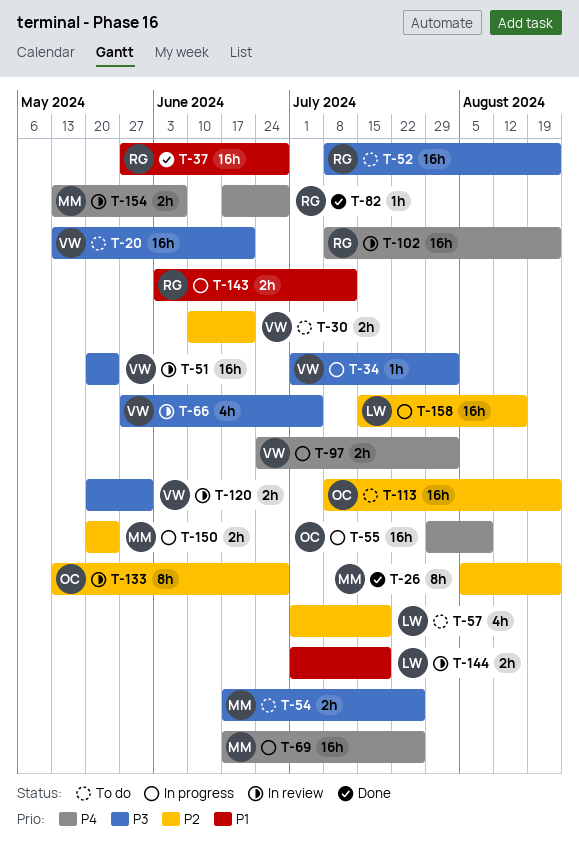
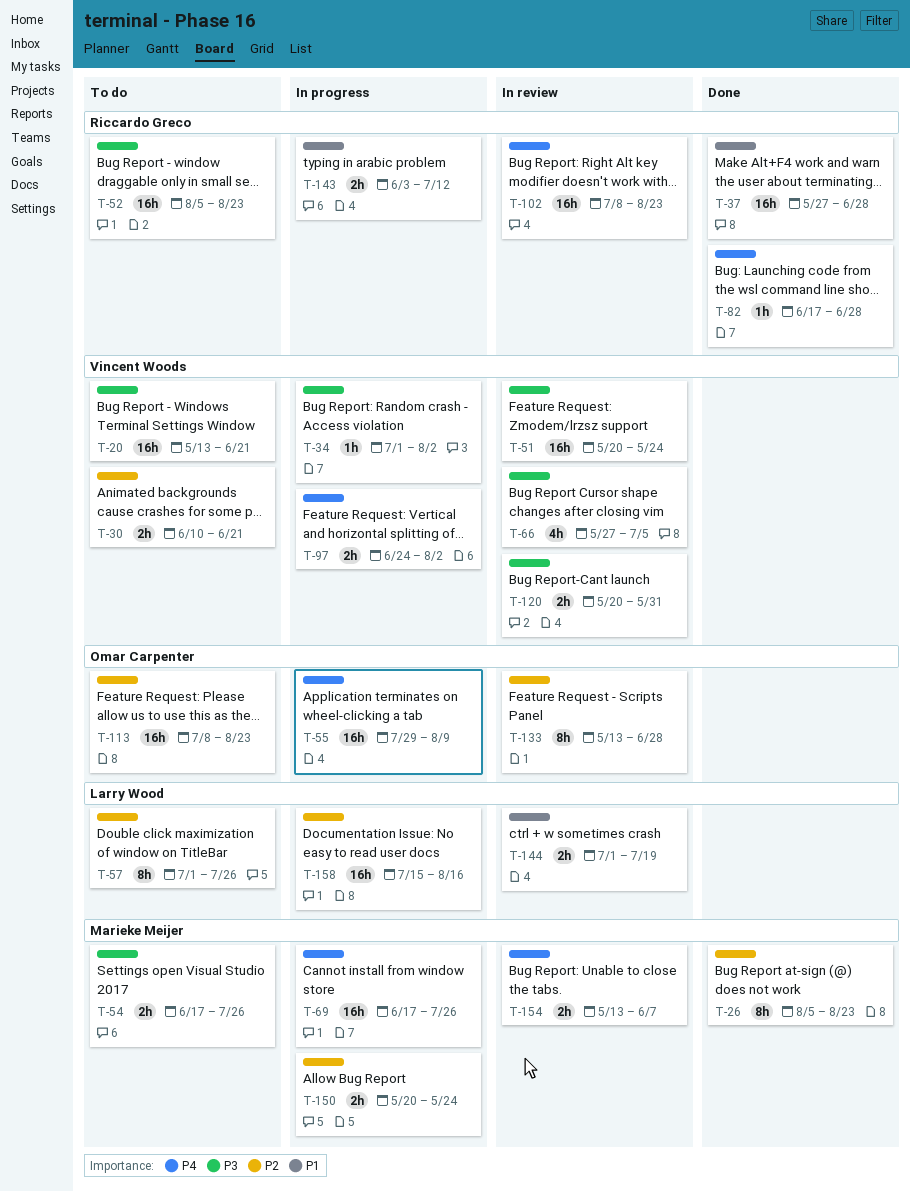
T-52, start: Jul 8 -> Aug 5
T-57, estimate: 4h -> 8h
T-57, due: Jul 19 -> Jul 26

